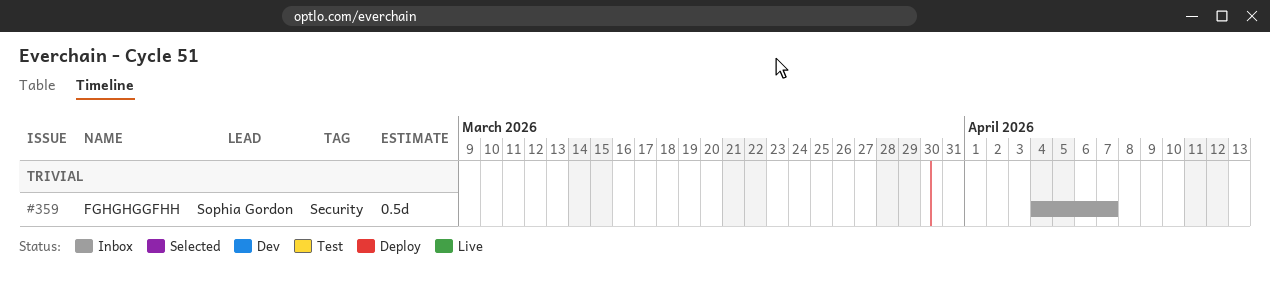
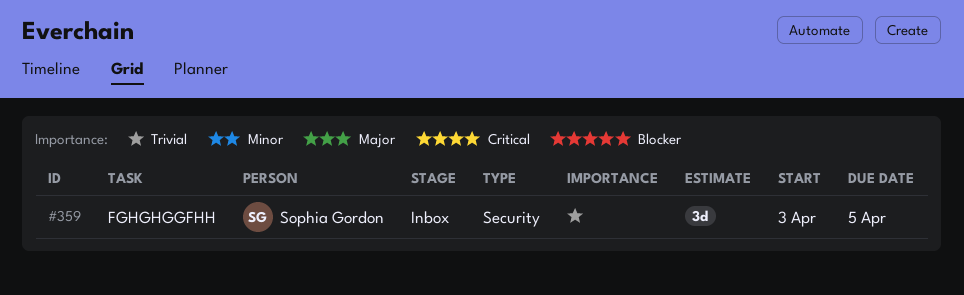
#359, estimate: 0.5d -> 3d
#359, start: Apr 4 -> Apr 3
#359, due: Apr 7 -> Apr 5

